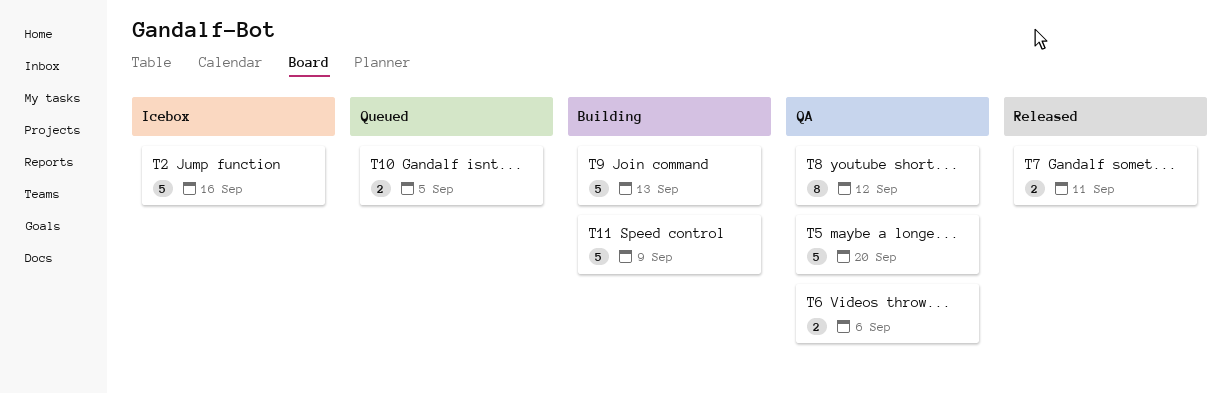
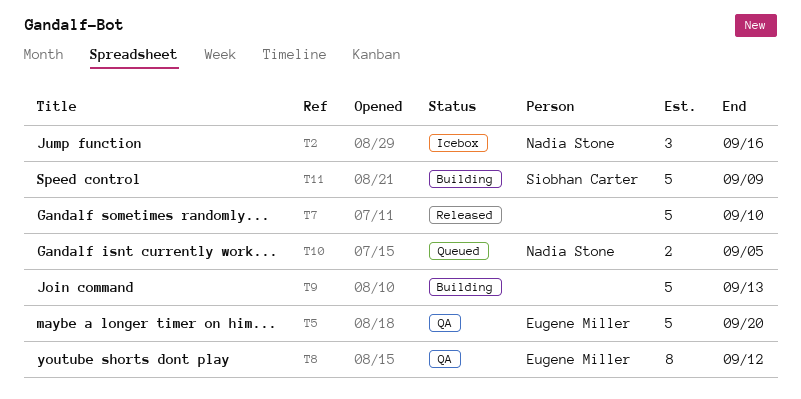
T2, estimate: 5 -> 3
T6: present -> none
T7, estimate: 2 -> 5
T7, due: Sep 11 -> Sep 10

